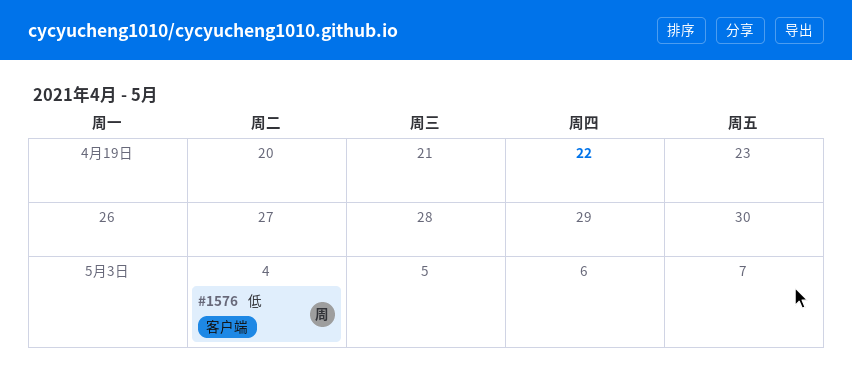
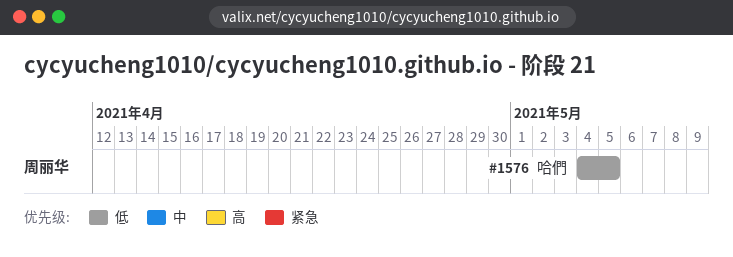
#1576, due: May 4 -> May 5

